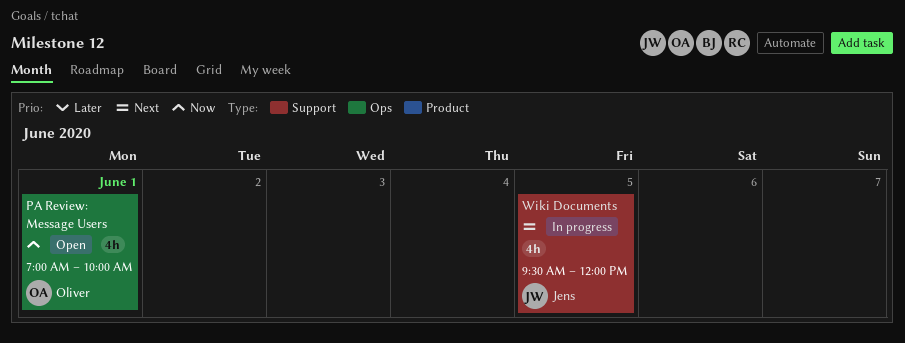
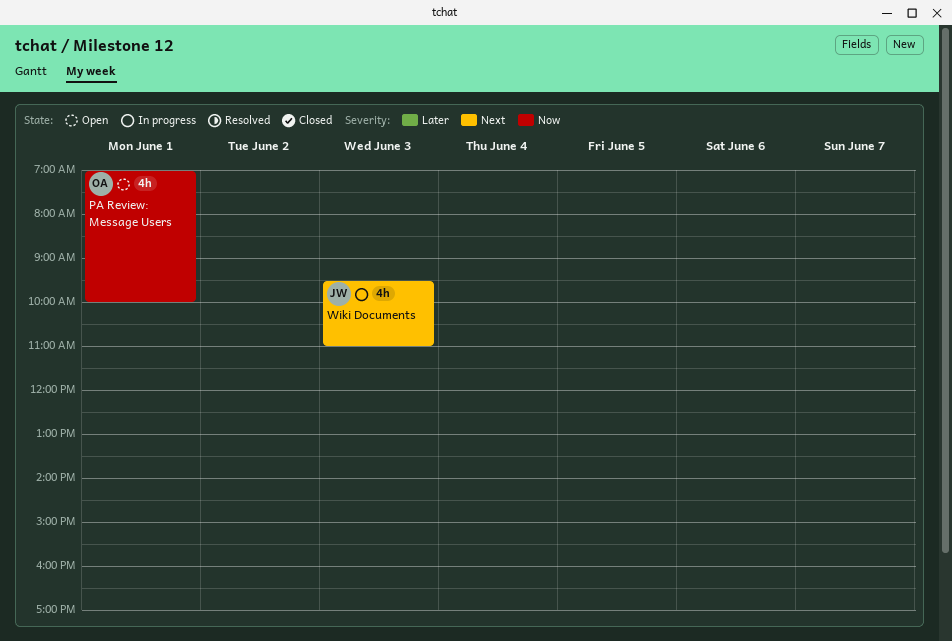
Wiki Documents, day: Jun 5 -> Jun 3
Wiki Documents, ends: 12:00 -> 11:00

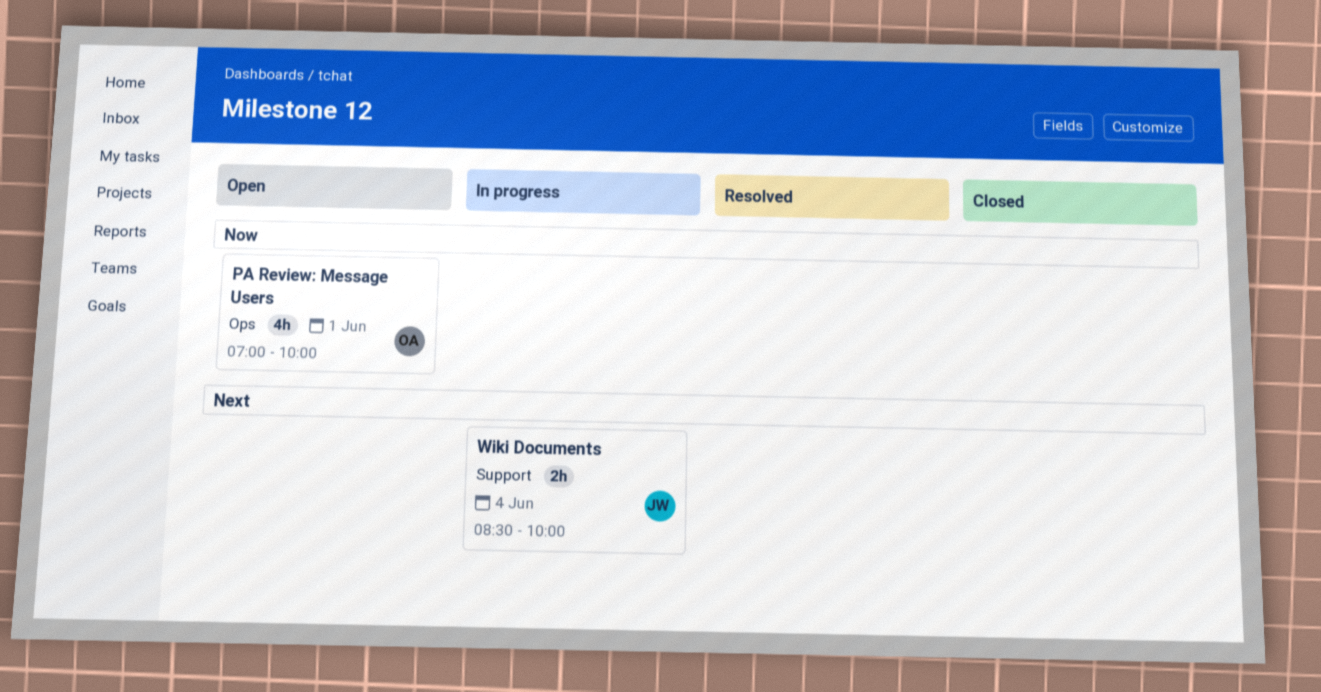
Wiki Documents, estimate: 4h -> 2h
Wiki Documents, day: Jun 3 -> Jun 4
Wiki Documents, begins: 09:30 -> 08:30
Wiki Documents, ends: 11:00 -> 10:00

